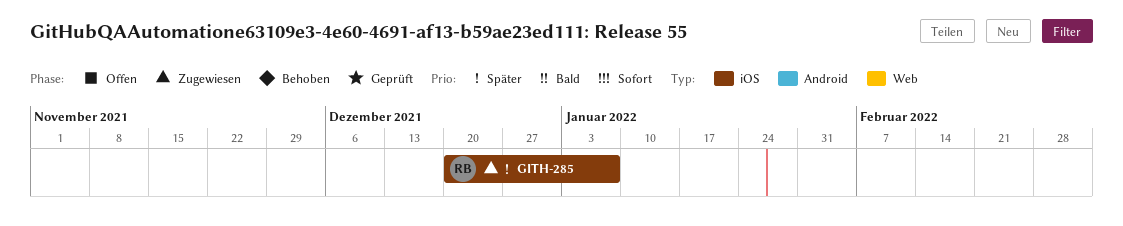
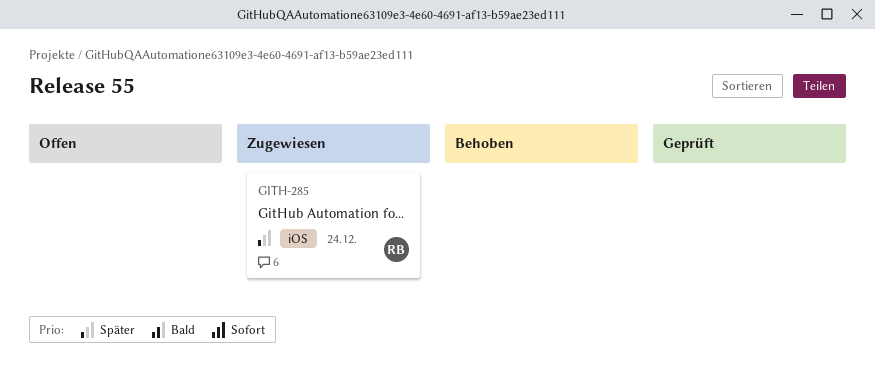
GITH-285, due: Jan 7 -> Dec 24

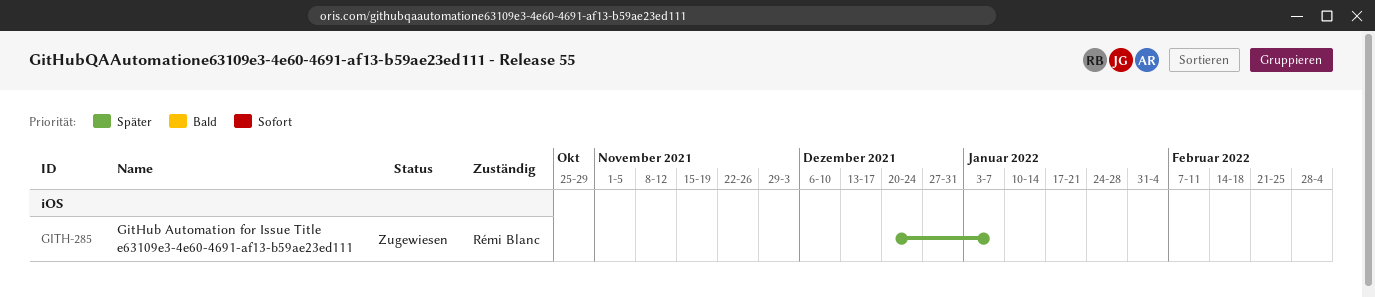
GITH-285, due: Dec 24 -> Jan 7

